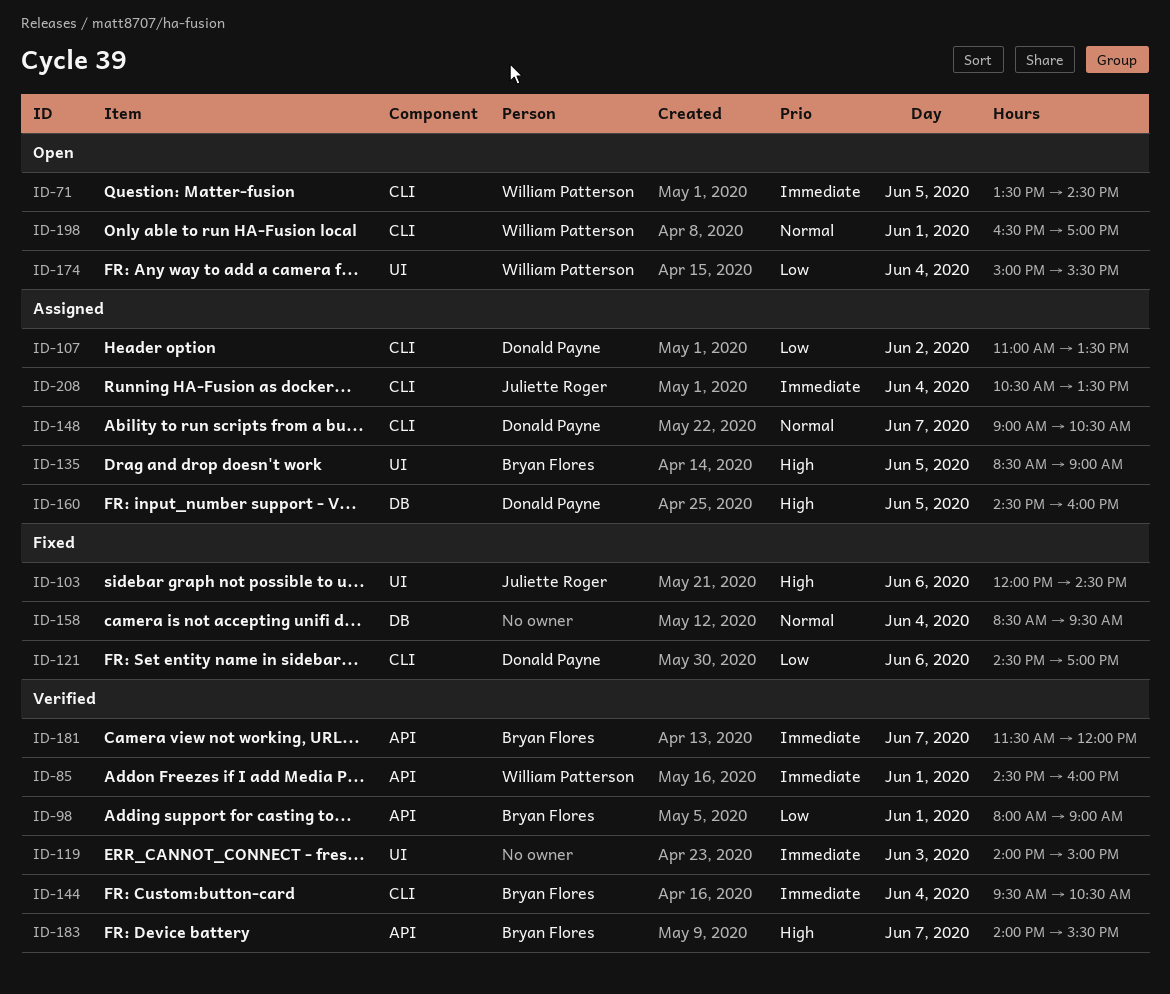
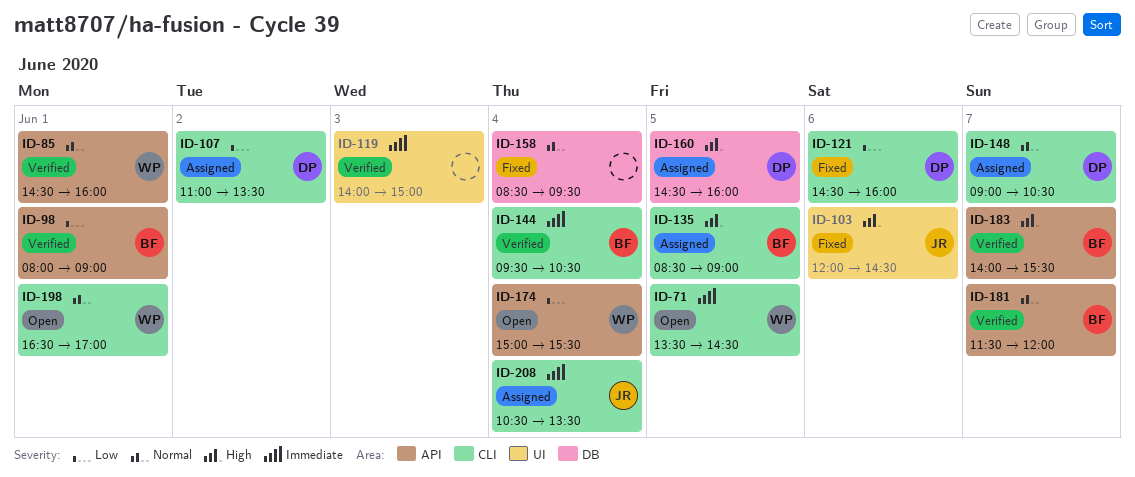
ID-85, priority: Immediate -> Normal
ID-121, ends: 17:00 -> 16:00
ID-135, label: UI -> CLI
ID-174, label: UI -> API
ID-181, priority: Immediate -> Normal

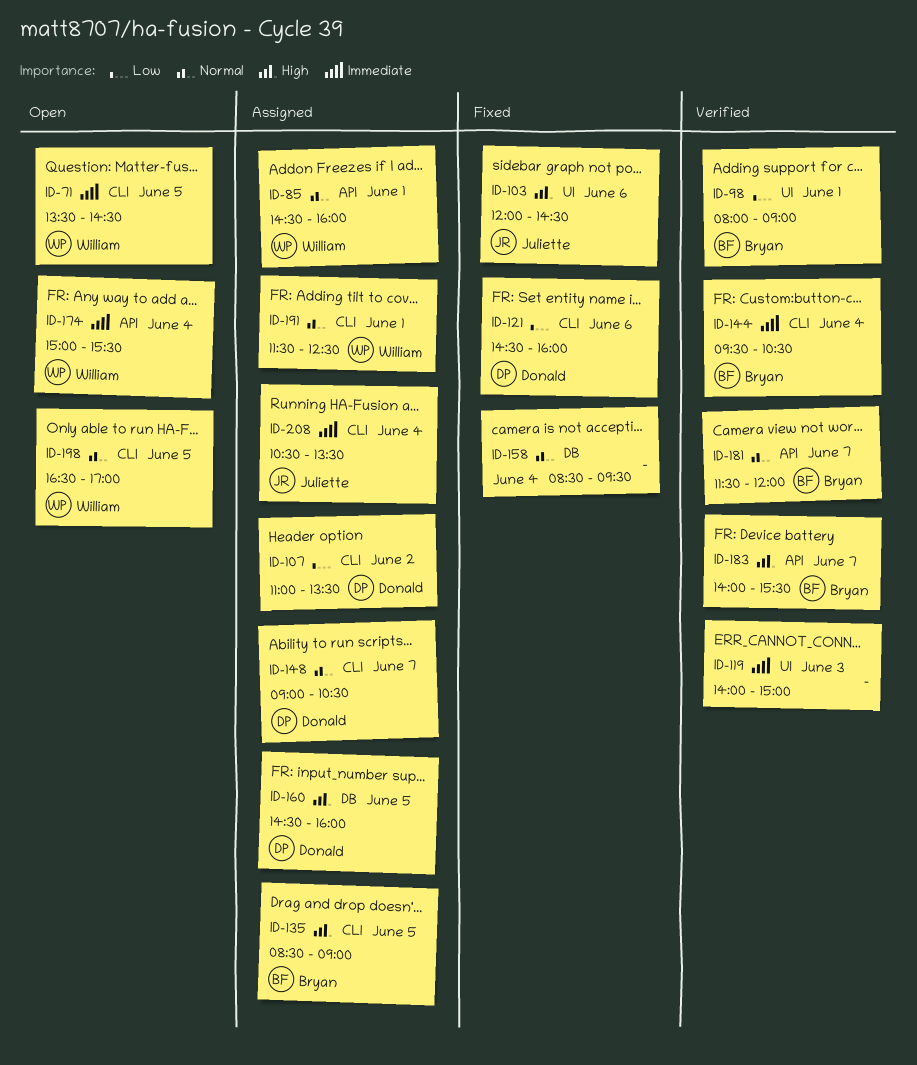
ID-85, status: Verified -> Assigned
ID-98, label: API -> UI
ID-174, priority: Low -> Immediate
ID-191: none -> present
ID-198, day: Jun 1 -> Jun 5

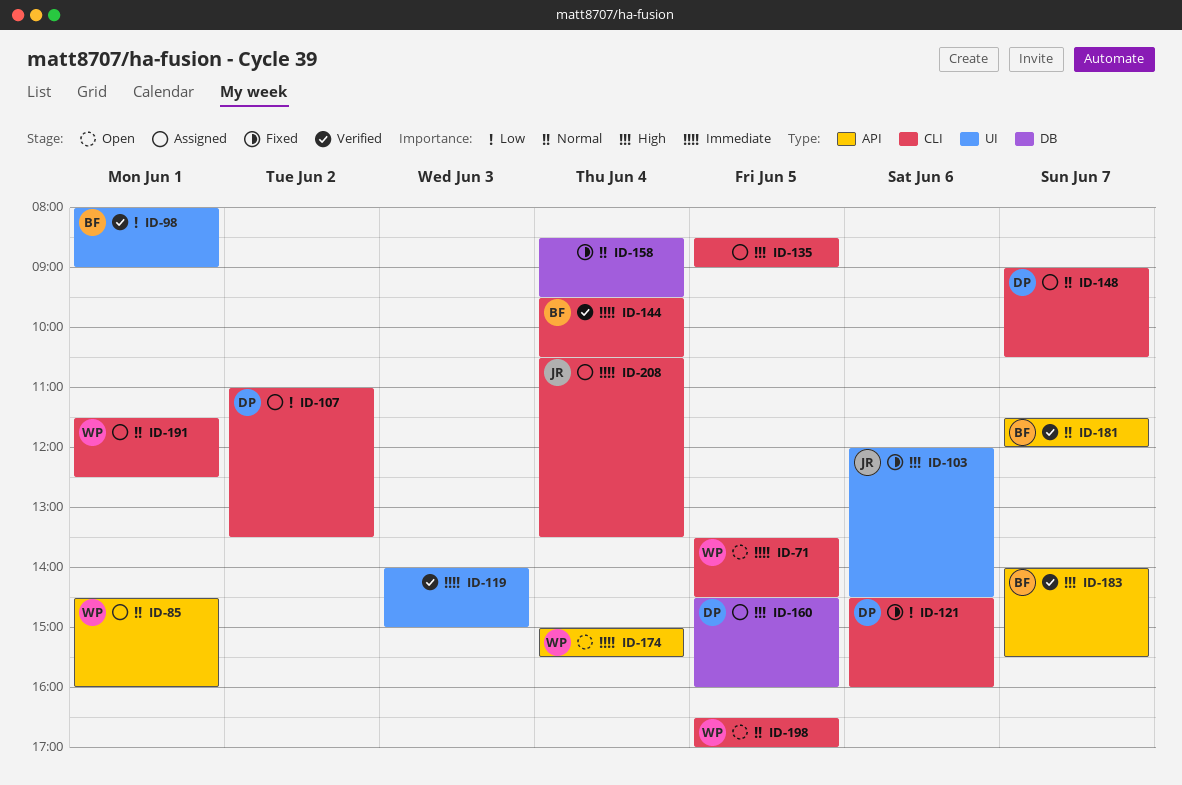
ID-135, owner: Bryan -> none

